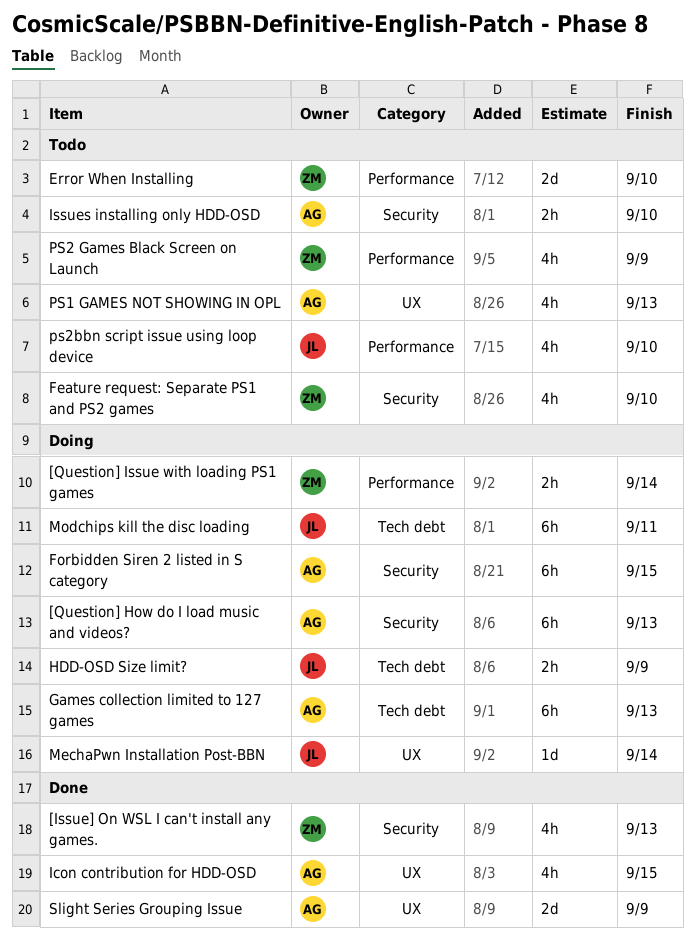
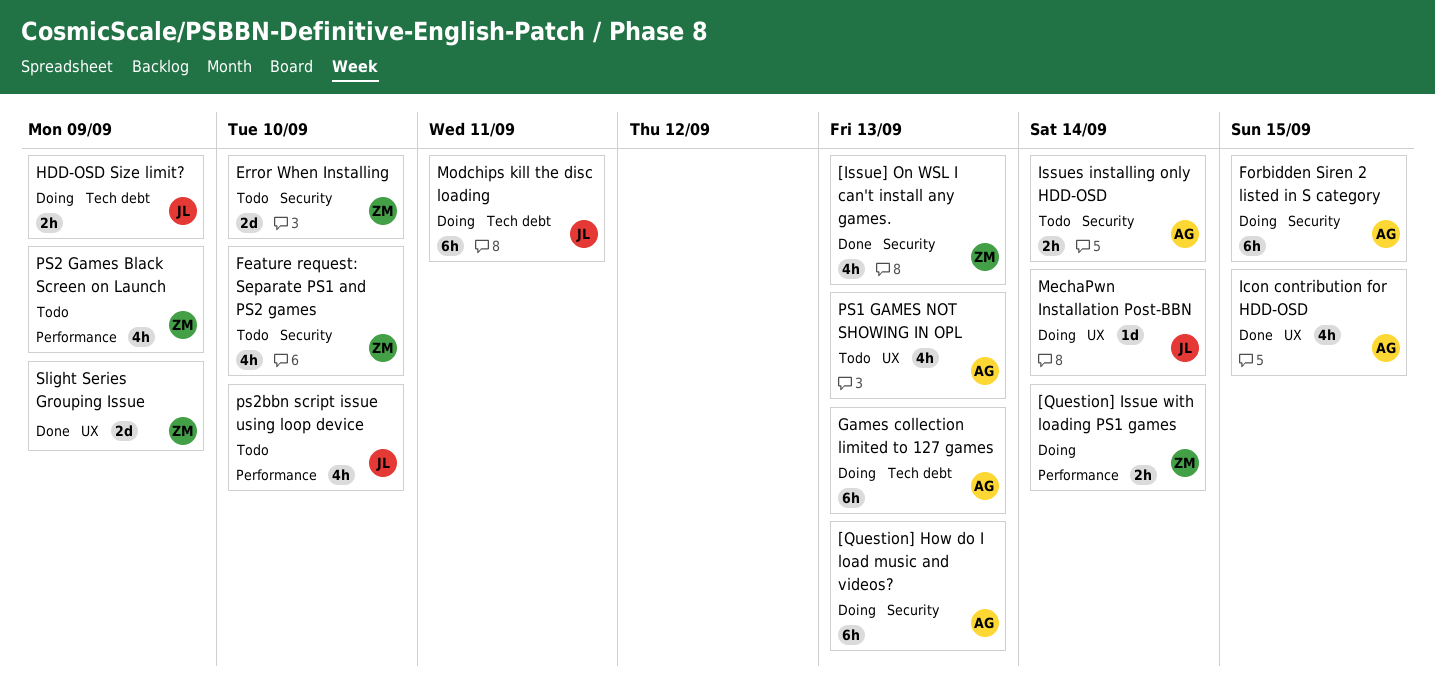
Error When Installing, label: Performance -> Security
Issues installing only HDD-OSD, due: Sep 10 -> Sep 14
Slight Series Grouping Issue, owner: AG -> ZM

